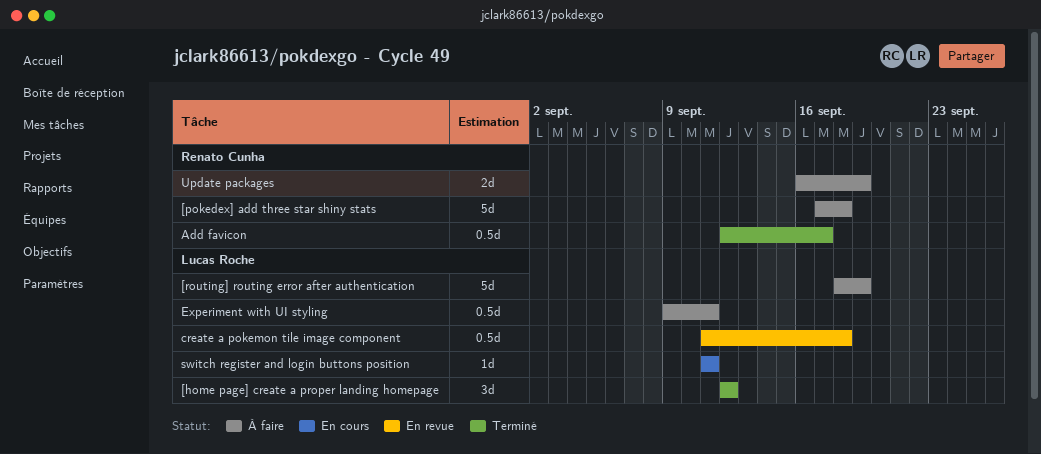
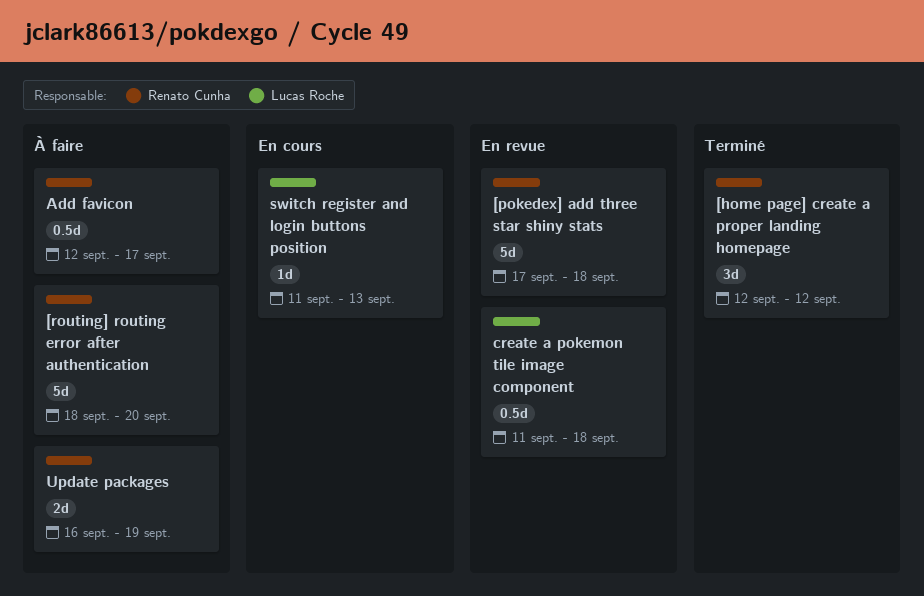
[home page] create a proper landing homepage, owner: Lucas Roche -> Renato Cunha
[pokedex] add three star shiny stats, status: À faire -> En revue
[routing] routing error after authentication, owner: Lucas Roche -> Renato Cunha
[routing] routing error after authentication, due: Sep 19 -> Sep 20
Add favicon, status: Terminé -> À faire
Experiment with UI styling: present -> none
switch register and login buttons position, due: Sep 11 -> Sep 13

